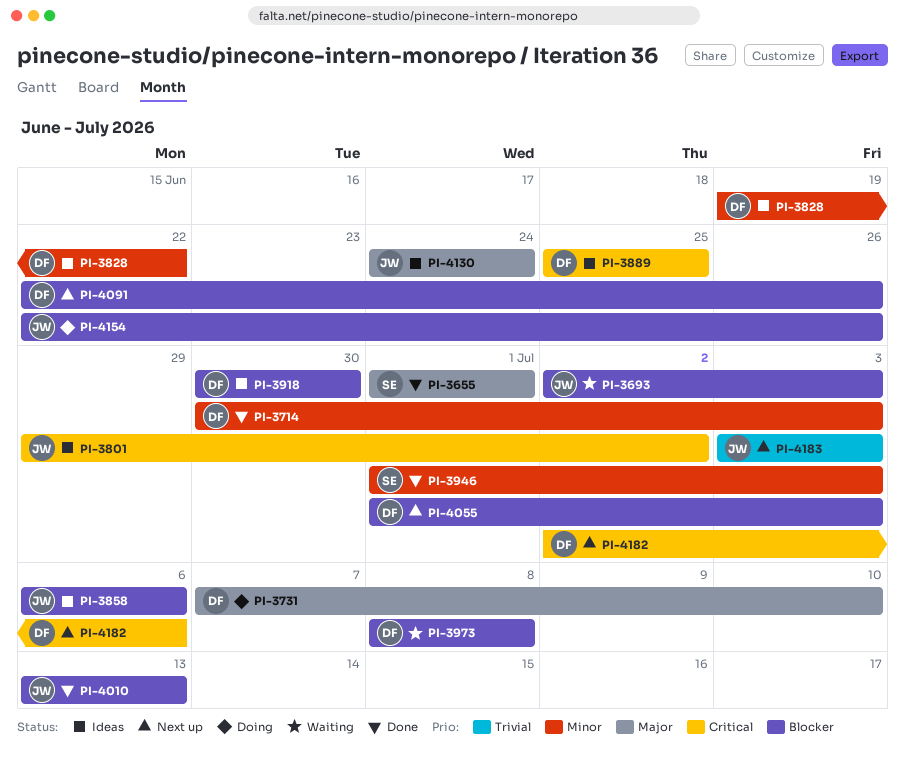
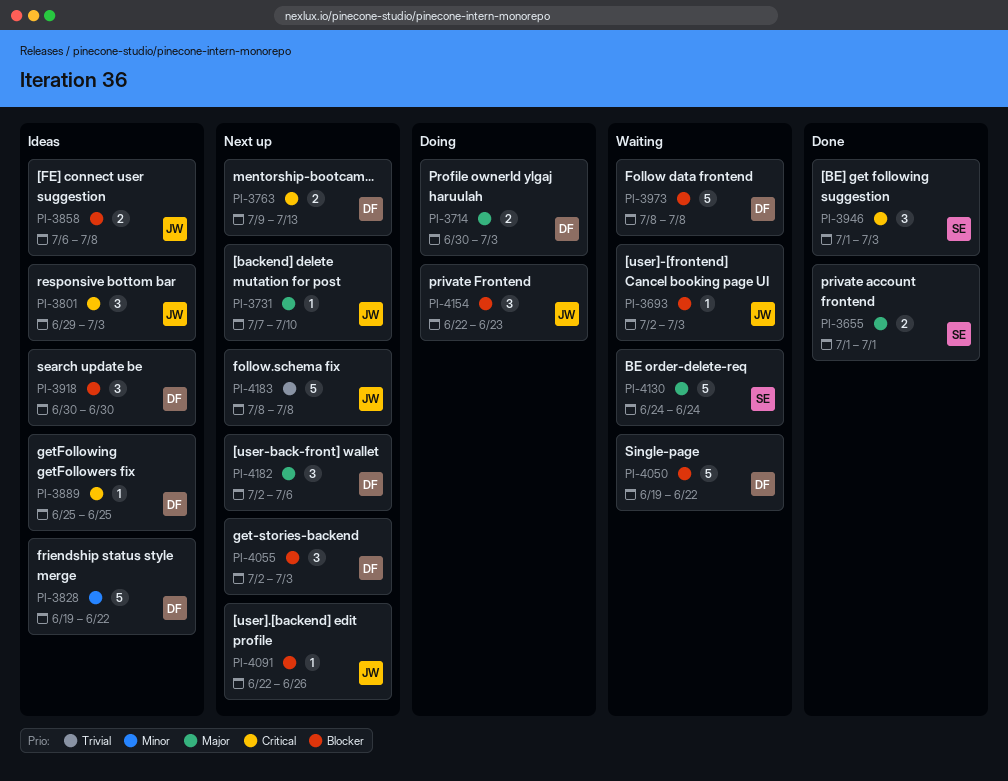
PI-3714, status: Done -> Doing
PI-3714, priority: Minor -> Major
PI-3731, status: Doing -> Next up
PI-3731, owner: DF -> JW
PI-3763: none -> present
PI-3801, due: Jul 2 -> Jul 3
PI-3858, due: Jul 6 -> Jul 8
PI-3946, priority: Minor -> Critical
PI-4010: present -> none
PI-4050: none -> present
PI-4055, start: Jul 1 -> Jul 2
PI-4091, owner: DF -> JW
PI-4130, status: Ideas -> Waiting
PI-4130, owner: JW -> SE
PI-4154, due: Jun 26 -> Jun 23
PI-4182, priority: Critical -> Major
PI-4183, start: Jul 3 -> Jul 8
PI-4183, due: Jul 3 -> Jul 8

